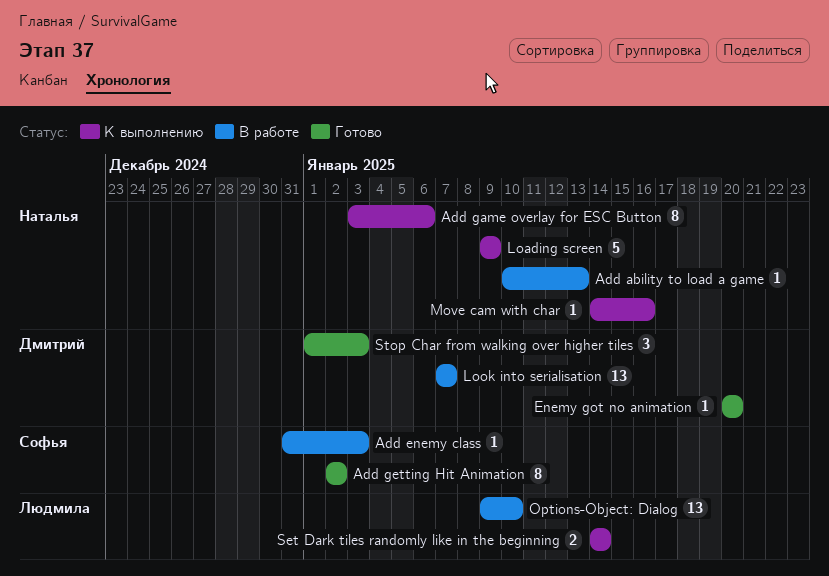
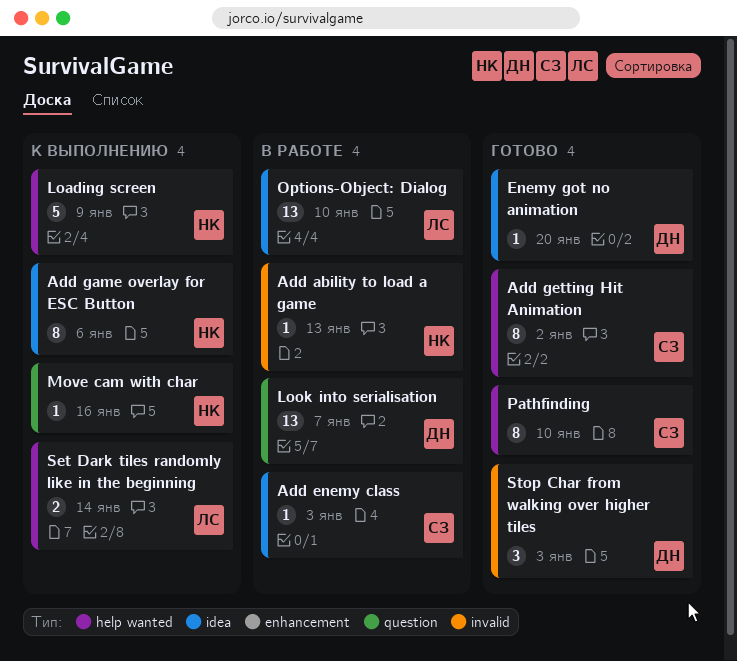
Pathfinding: none -> present

